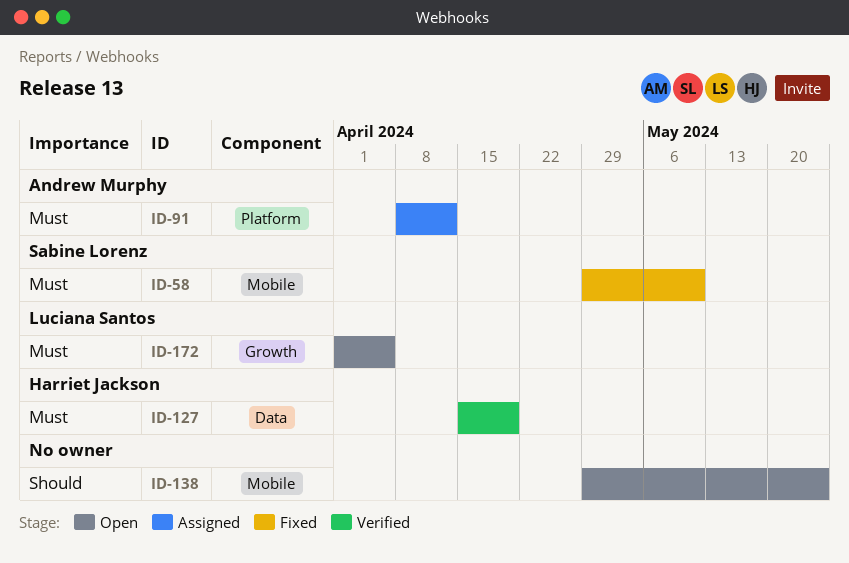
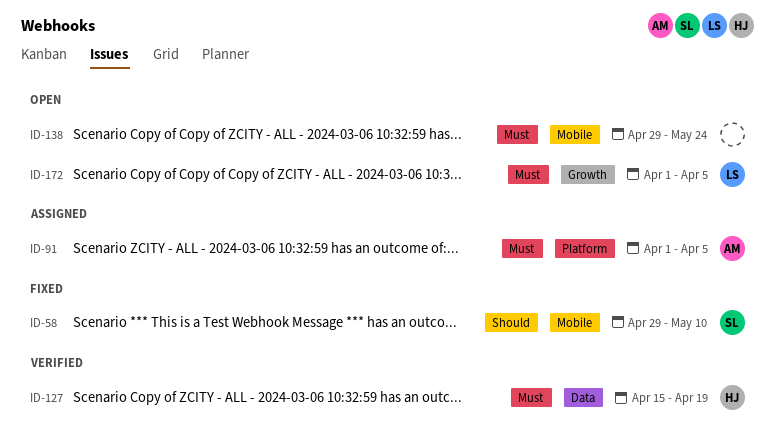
ID-58, priority: Must -> Should
ID-91, start: Apr 8 -> Apr 1
ID-91, due: Apr 12 -> Apr 5
ID-138, priority: Should -> Must

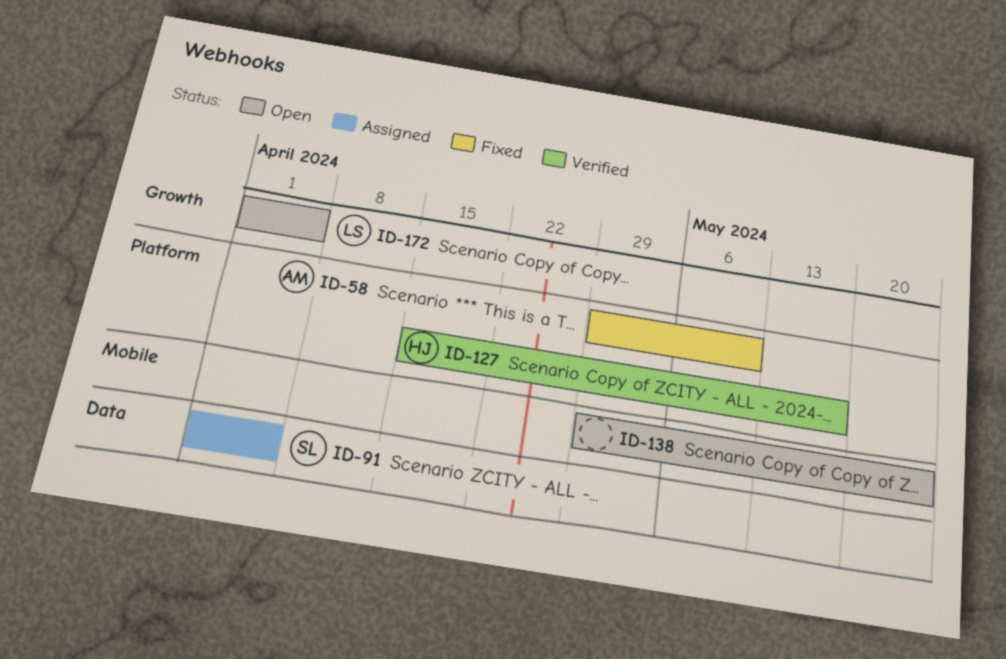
ID-58, owner: SL -> AM
ID-58, label: Mobile -> Platform
ID-91, owner: AM -> SL
ID-91, label: Platform -> Data
ID-127, label: Data -> Platform
ID-127, due: Apr 19 -> May 17

